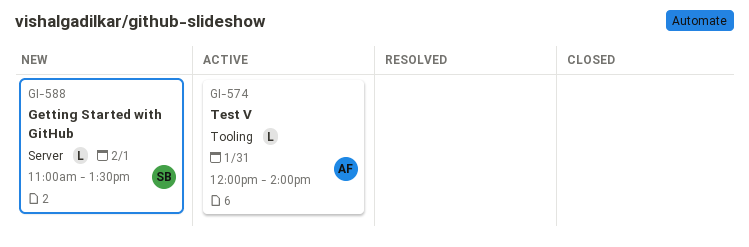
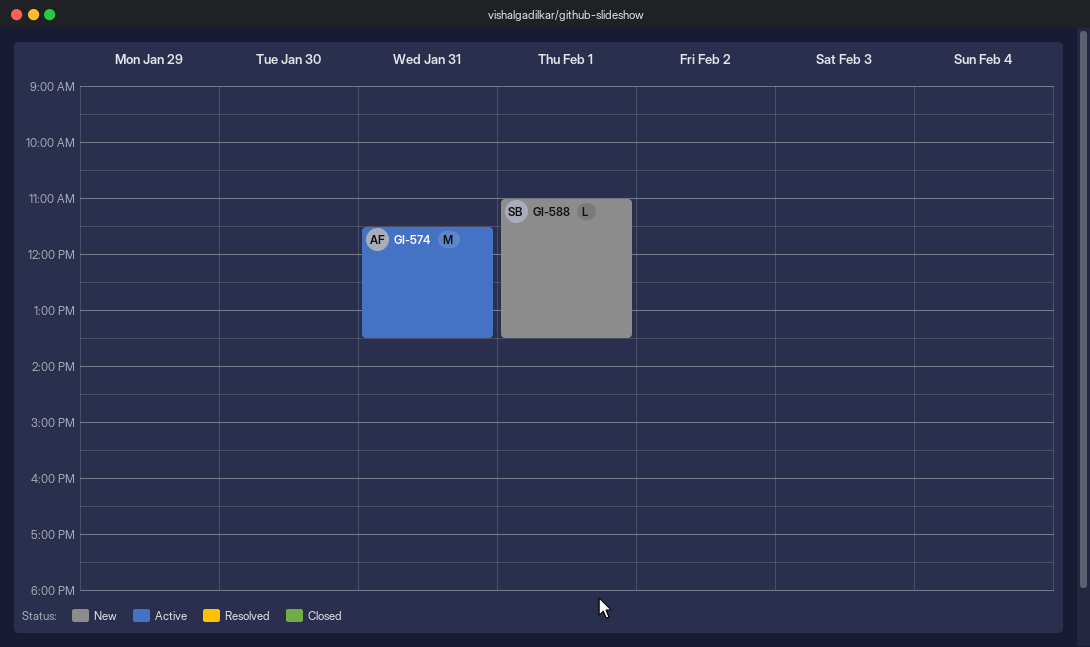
GI-574, estimate: L -> M
GI-574, begins: 12:00 -> 11:30
GI-574, ends: 14:00 -> 13:30

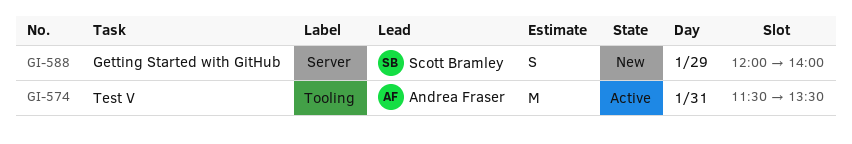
GI-588, estimate: L -> S
GI-588, day: Feb 1 -> Jan 29
GI-588, begins: 11:00 -> 12:00
GI-588, ends: 13:30 -> 14:00

